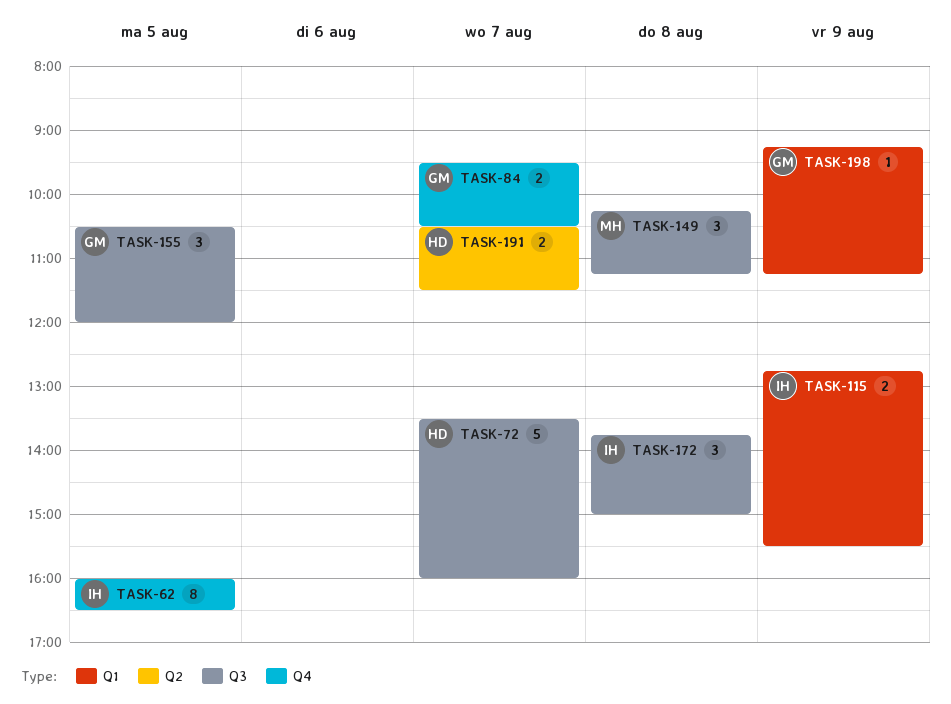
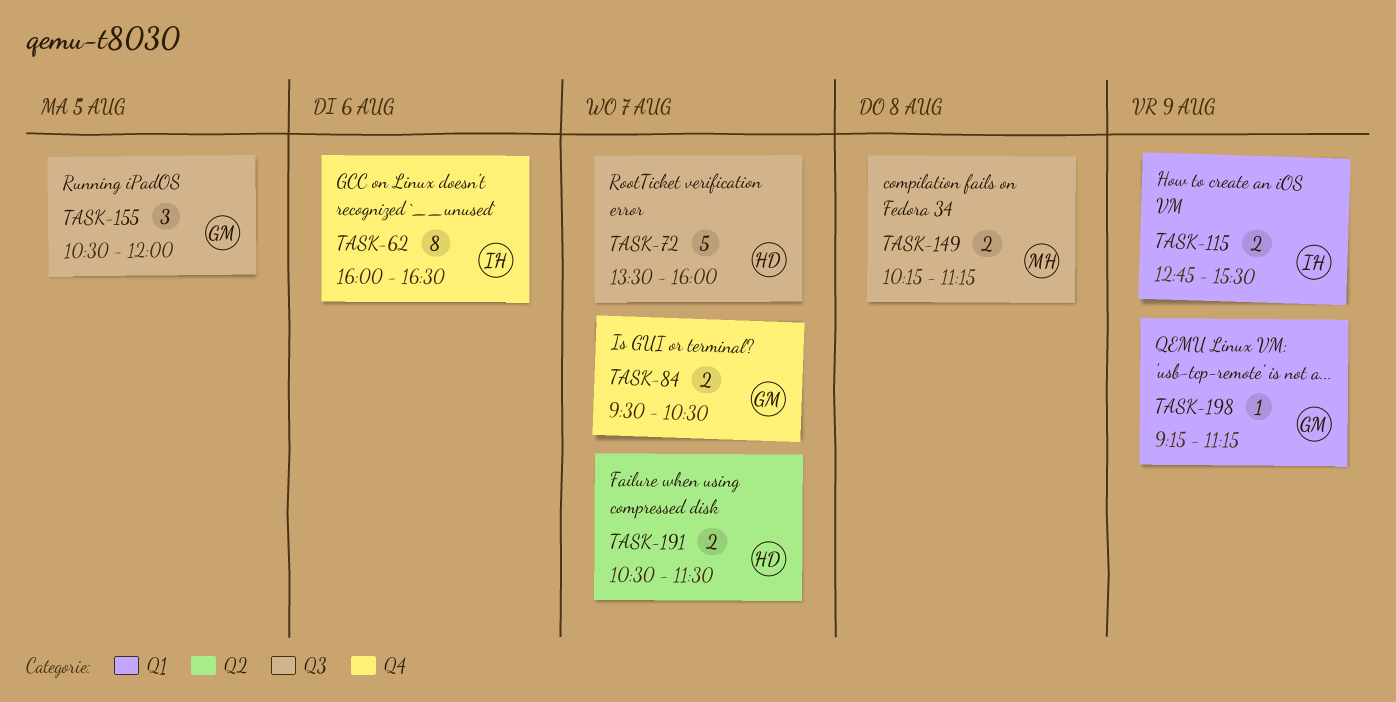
TASK-62, day: Aug 5 -> Aug 6
TASK-149, estimate: 3 -> 2
TASK-172: present -> none

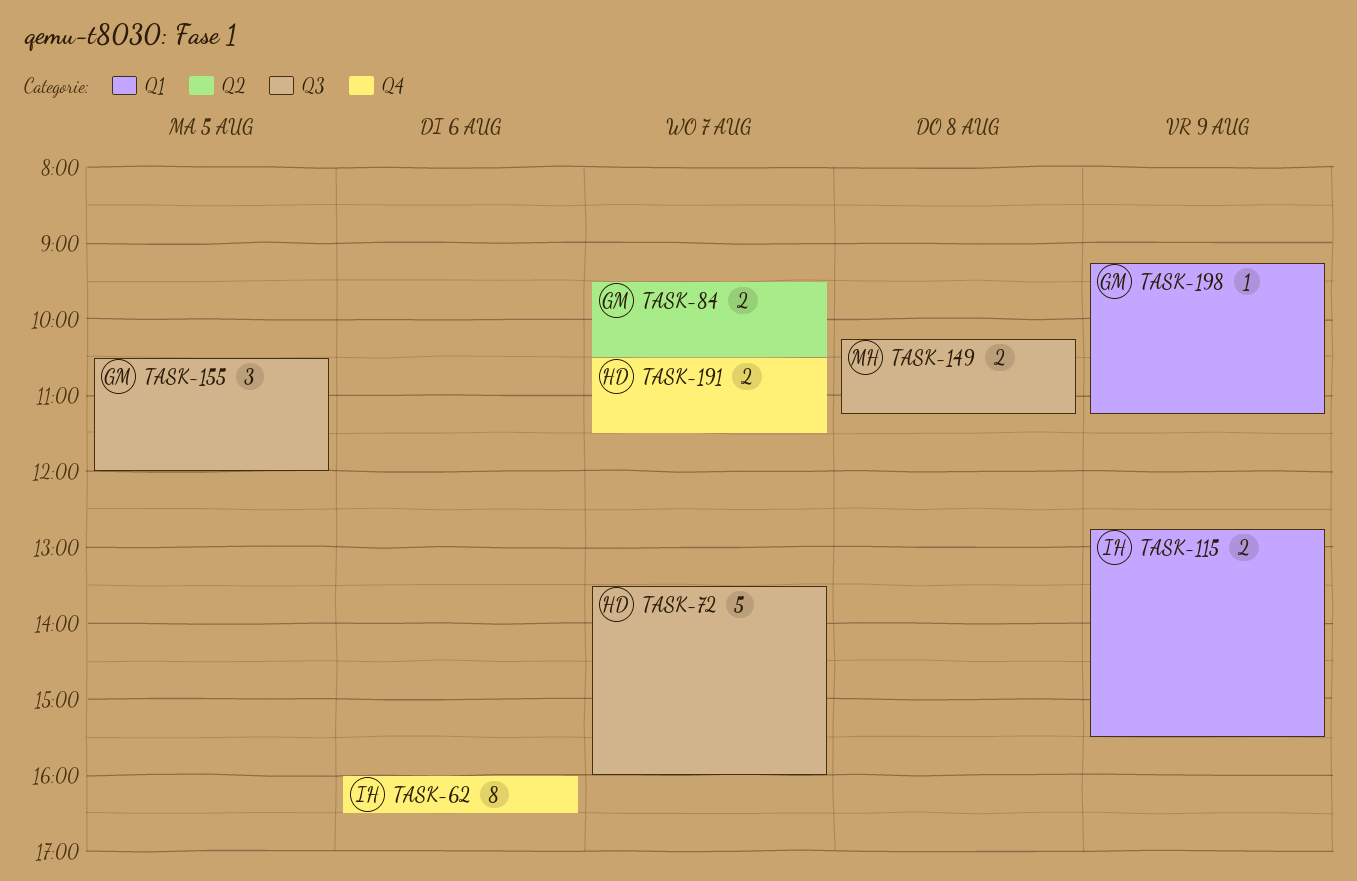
TASK-84, label: Q4 -> Q2
TASK-191, label: Q2 -> Q4

